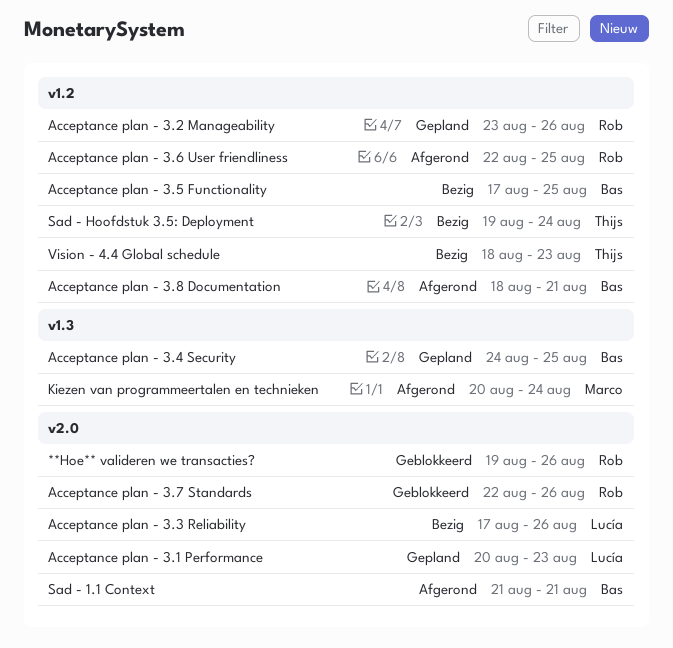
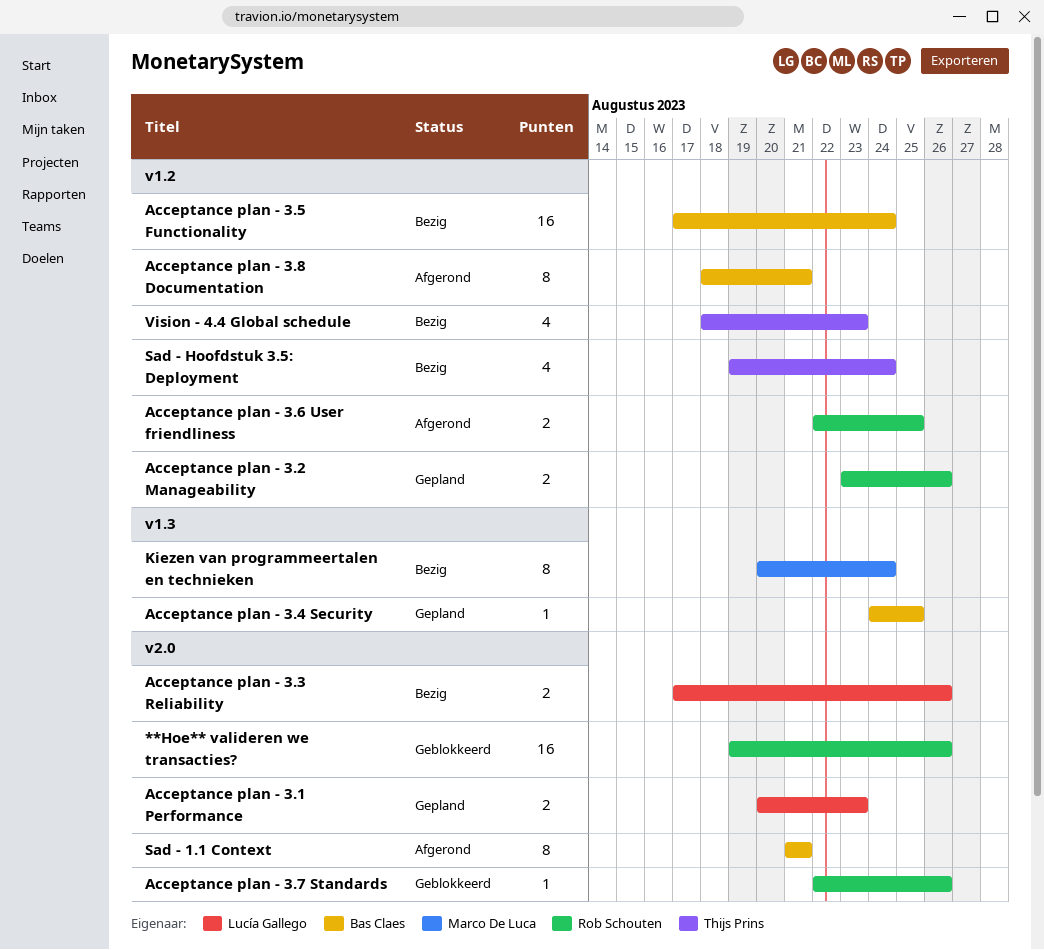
Acceptance plan - 3.5 Functionality, due: Aug 25 -> Aug 24
Kiezen van programmeertalen en technieken, status: Afgerond -> Bezig

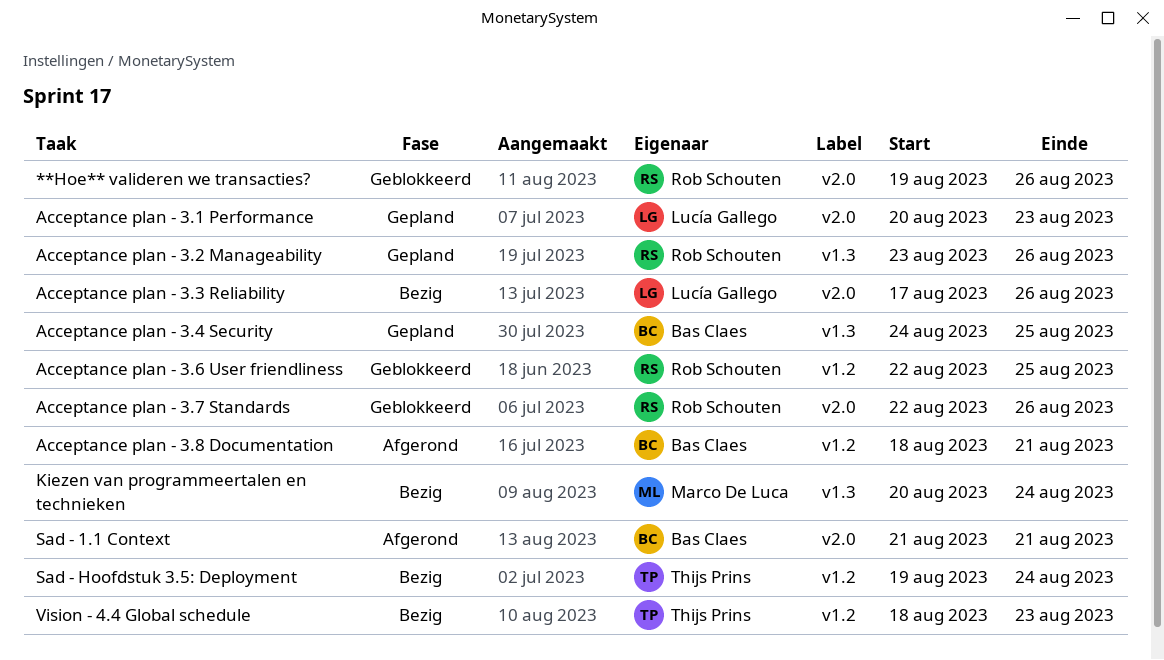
Acceptance plan - 3.2 Manageability, label: v1.2 -> v1.3
Acceptance plan - 3.5 Functionality: present -> none
Acceptance plan - 3.6 User friendliness, status: Afgerond -> Geblokkeerd

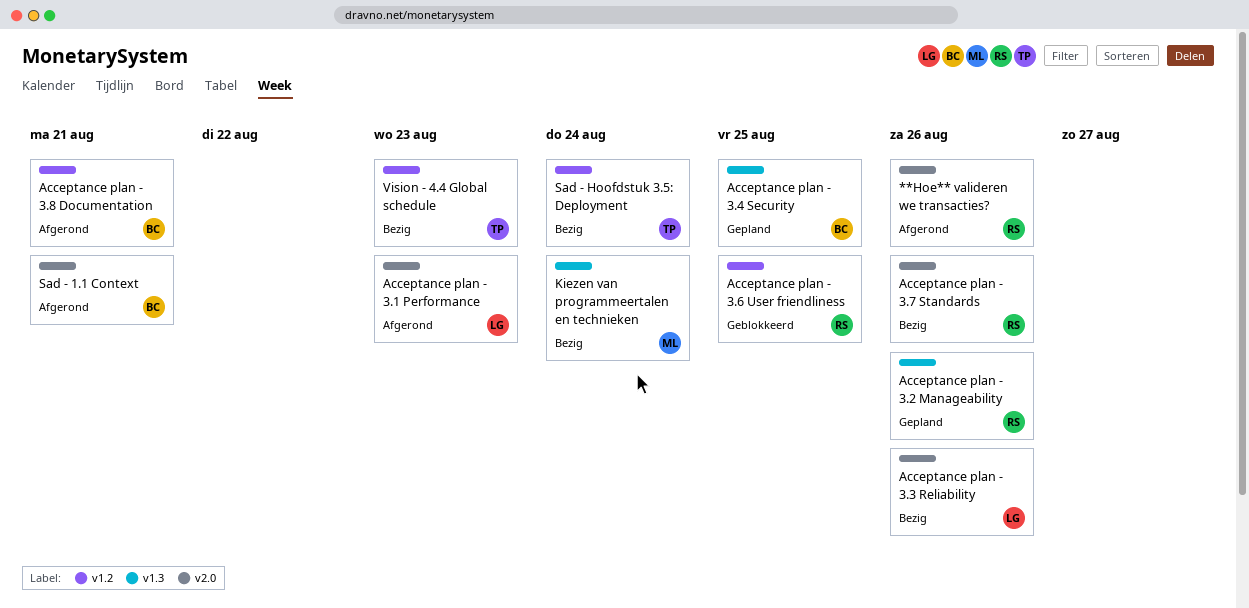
**Hoe** valideren we transacties?, status: Geblokkeerd -> Afgerond
Acceptance plan - 3.1 Performance, status: Gepland -> Afgerond
Acceptance plan - 3.7 Standards, status: Geblokkeerd -> Bezig

